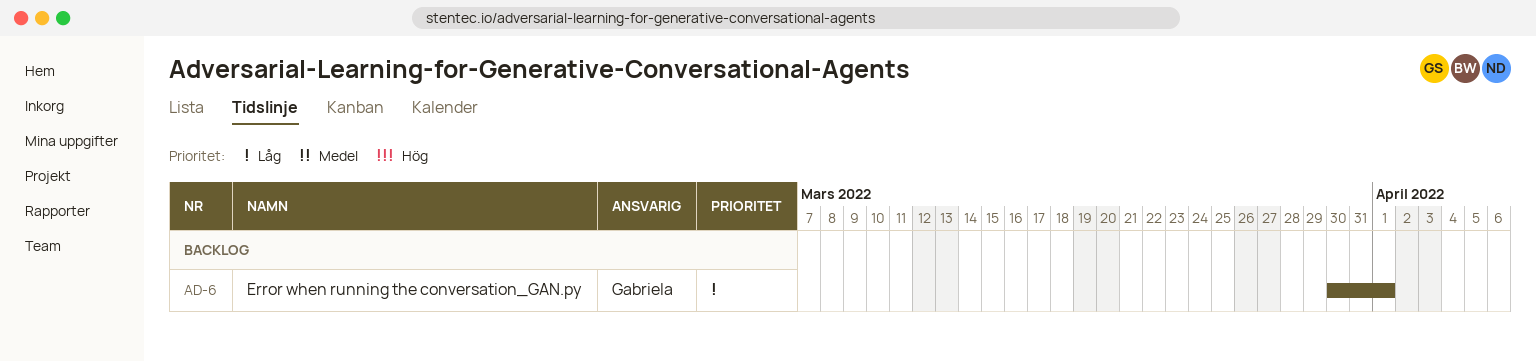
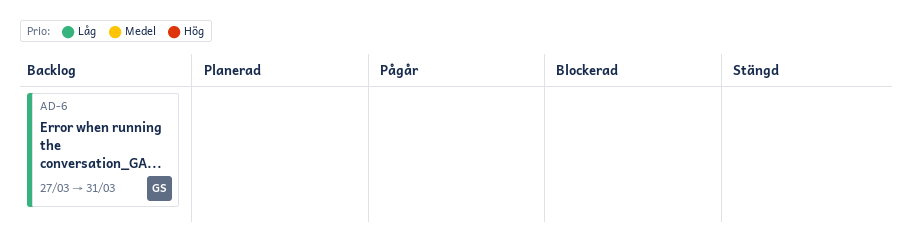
AD-6, start: Mar 30 -> Mar 27
AD-6, due: Apr 1 -> Mar 31

